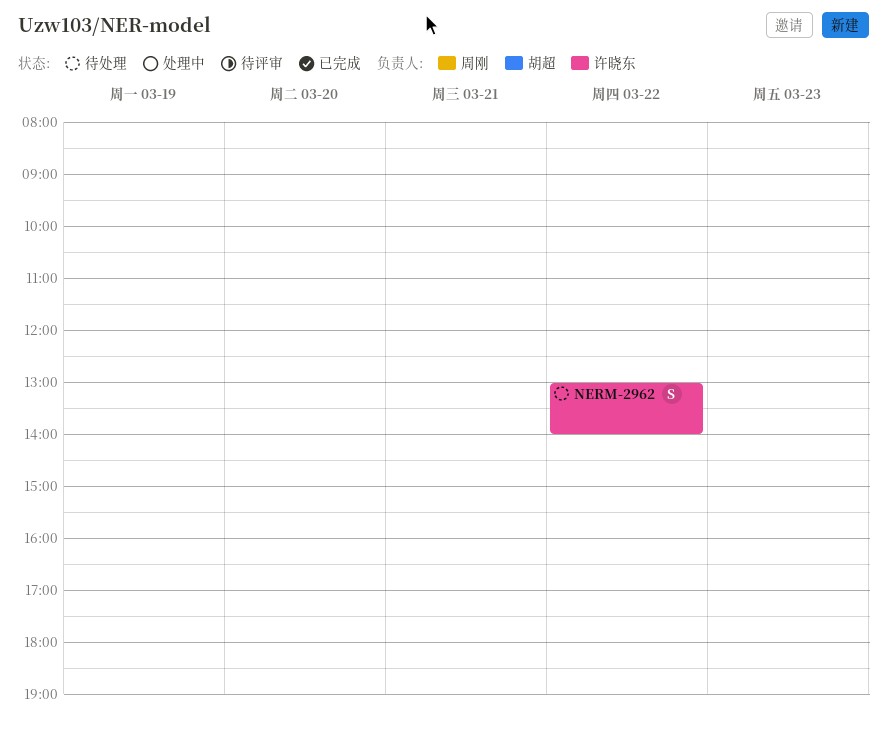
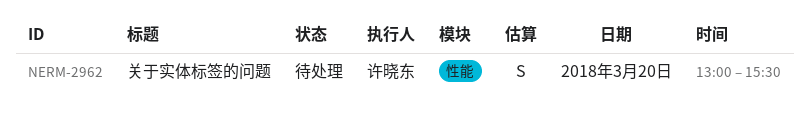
NERM-2962, day: Mar 22 -> Mar 20
NERM-2962, ends: 14:00 -> 15:30

